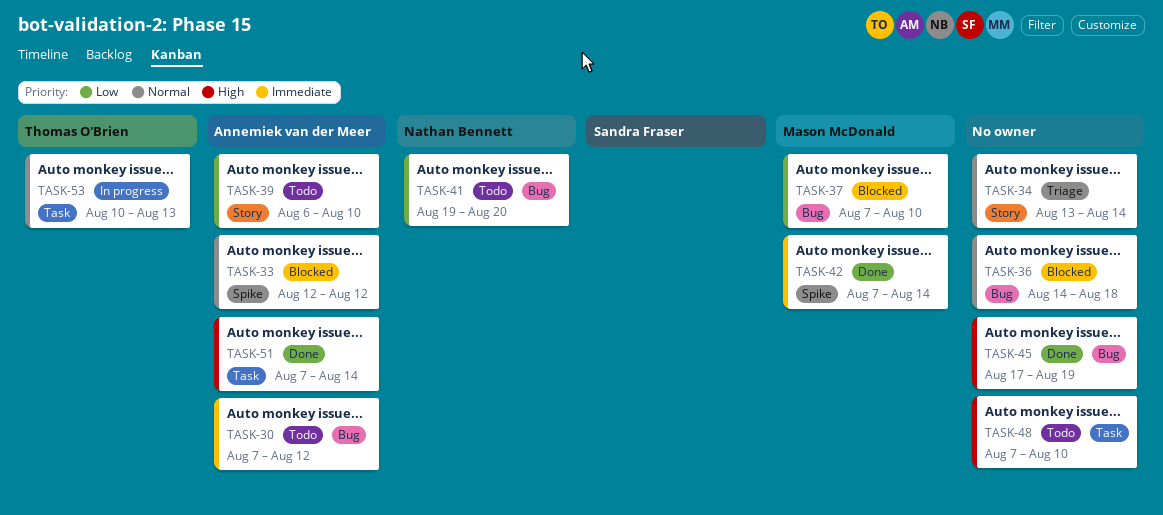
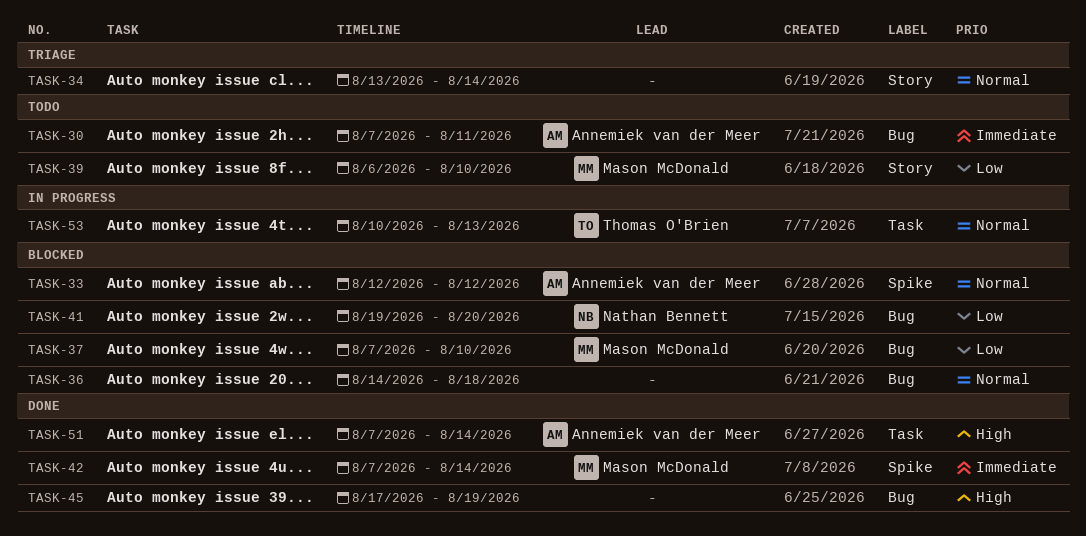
TASK-30, due: Aug 12 -> Aug 11
TASK-39, owner: Annemiek van der Meer -> Mason McDonald
TASK-41, status: Todo -> Blocked
TASK-48: present -> none

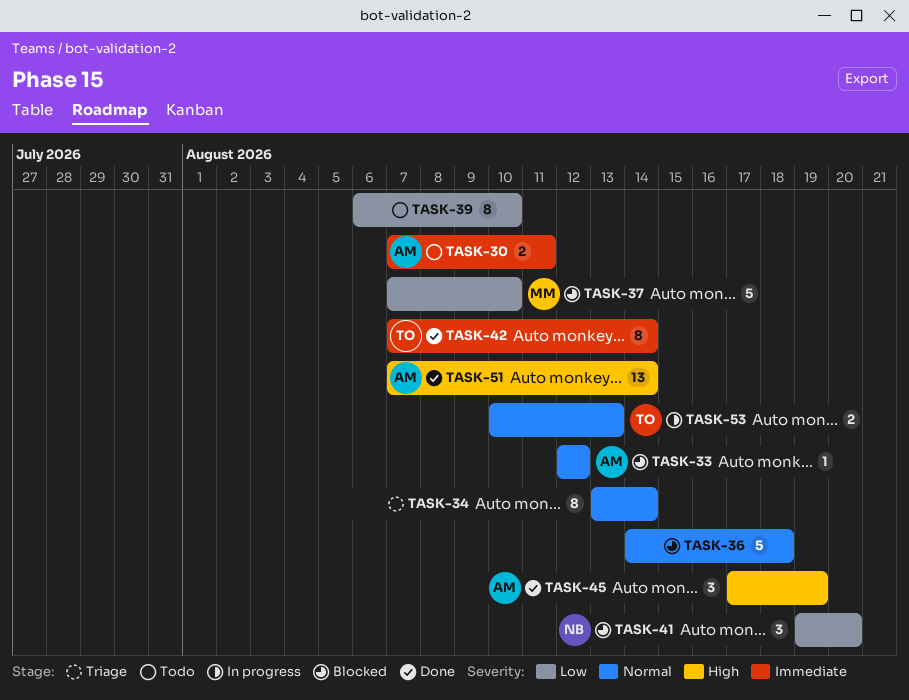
TASK-39, owner: Mason McDonald -> none
TASK-42, owner: Mason McDonald -> Thomas O'Brien
TASK-45, owner: none -> Annemiek van der Meer

